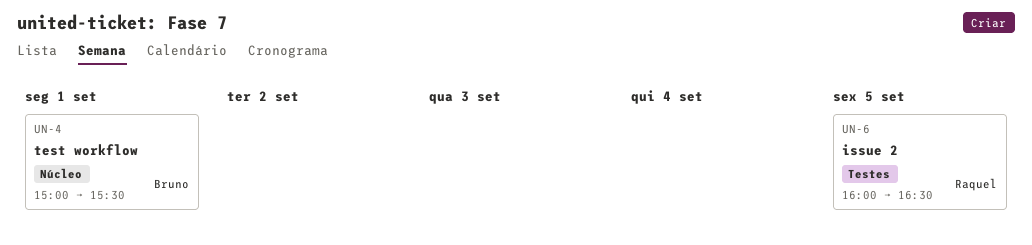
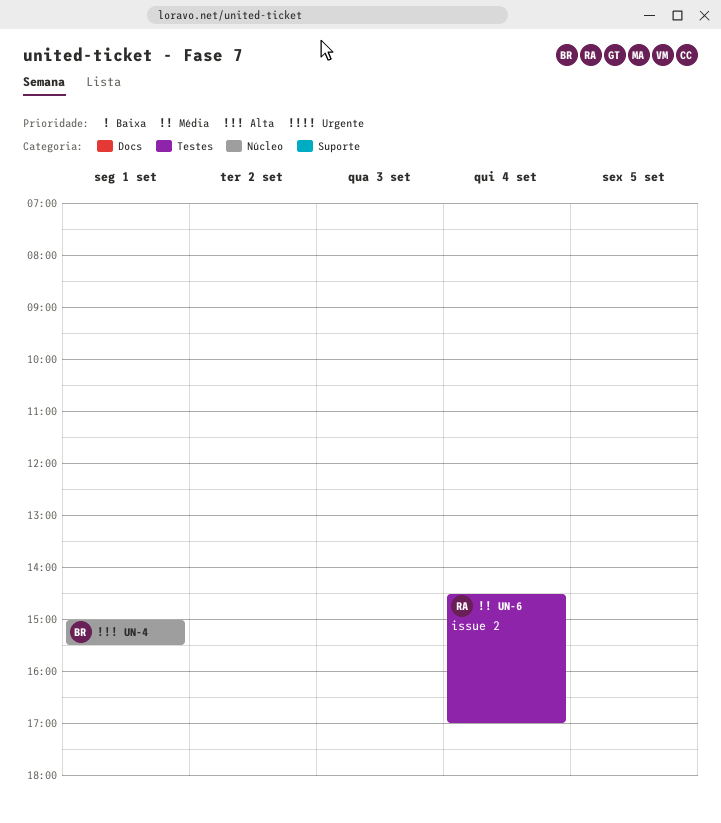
UN-6, day: Sep 5 -> Sep 4
UN-6, begins: 16:00 -> 14:30
UN-6, ends: 16:30 -> 17:00

